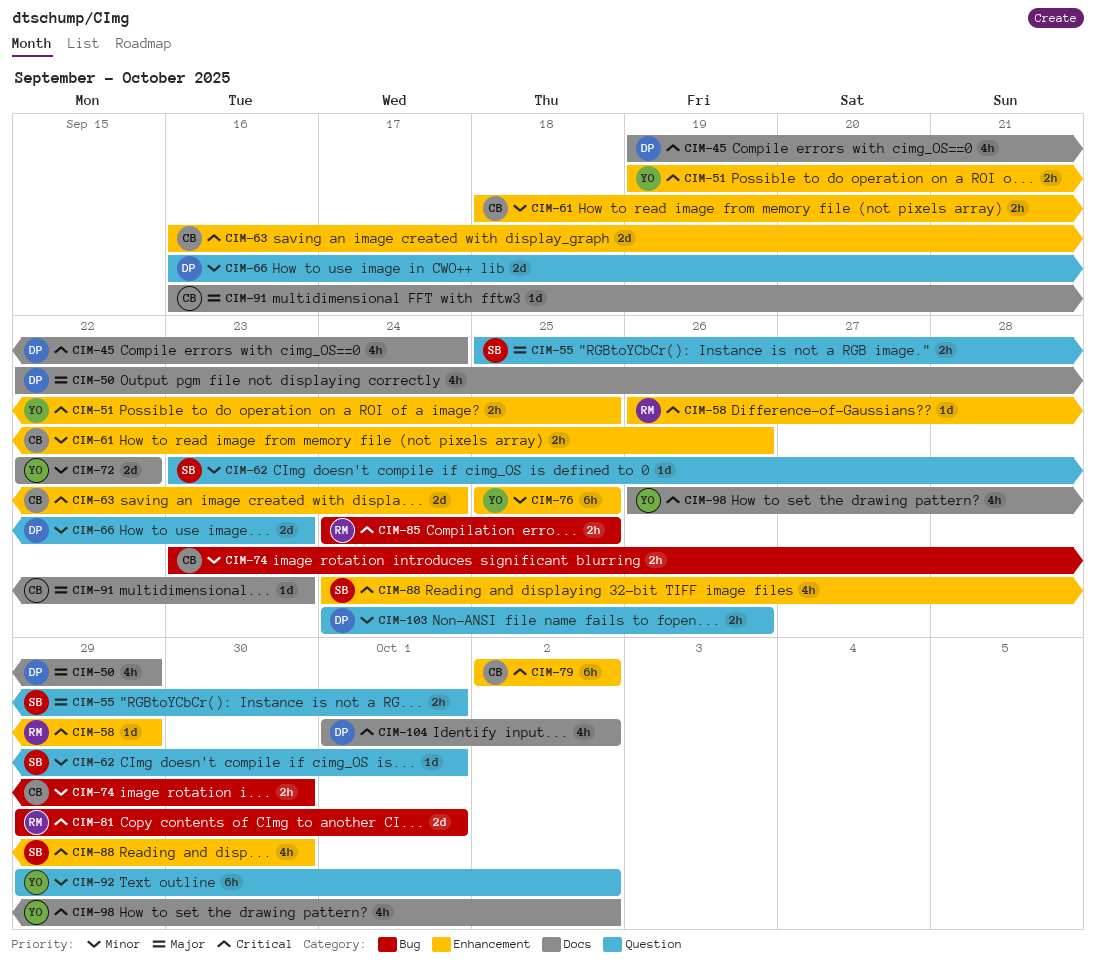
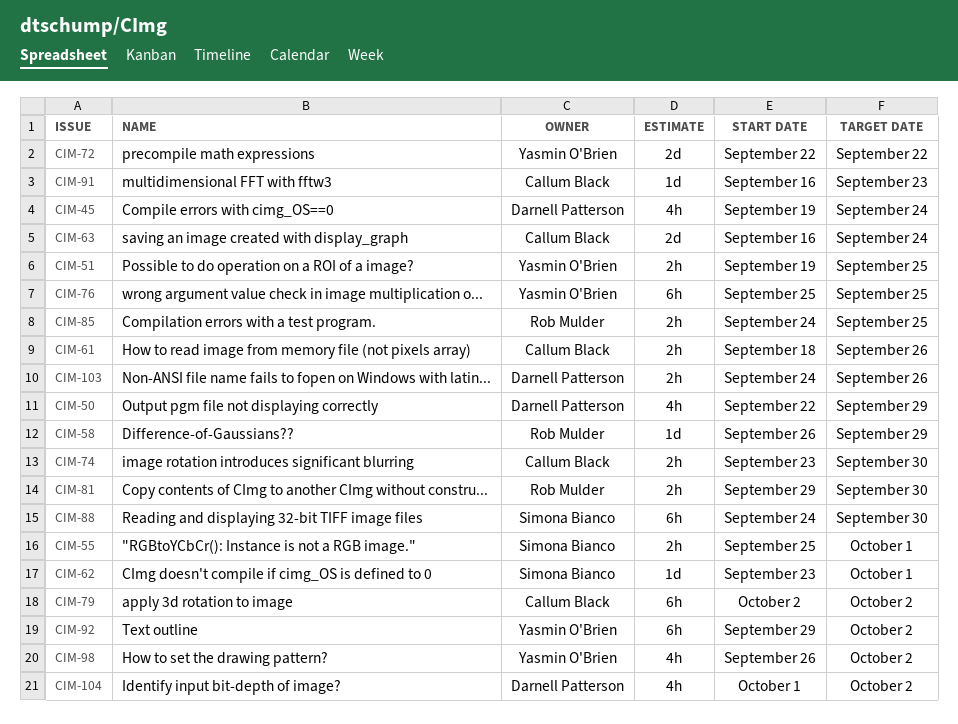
CIM-66: present -> none
CIM-81, estimate: 2d -> 2h
CIM-81, due: Oct 1 -> Sep 30
CIM-88, estimate: 4h -> 6h

